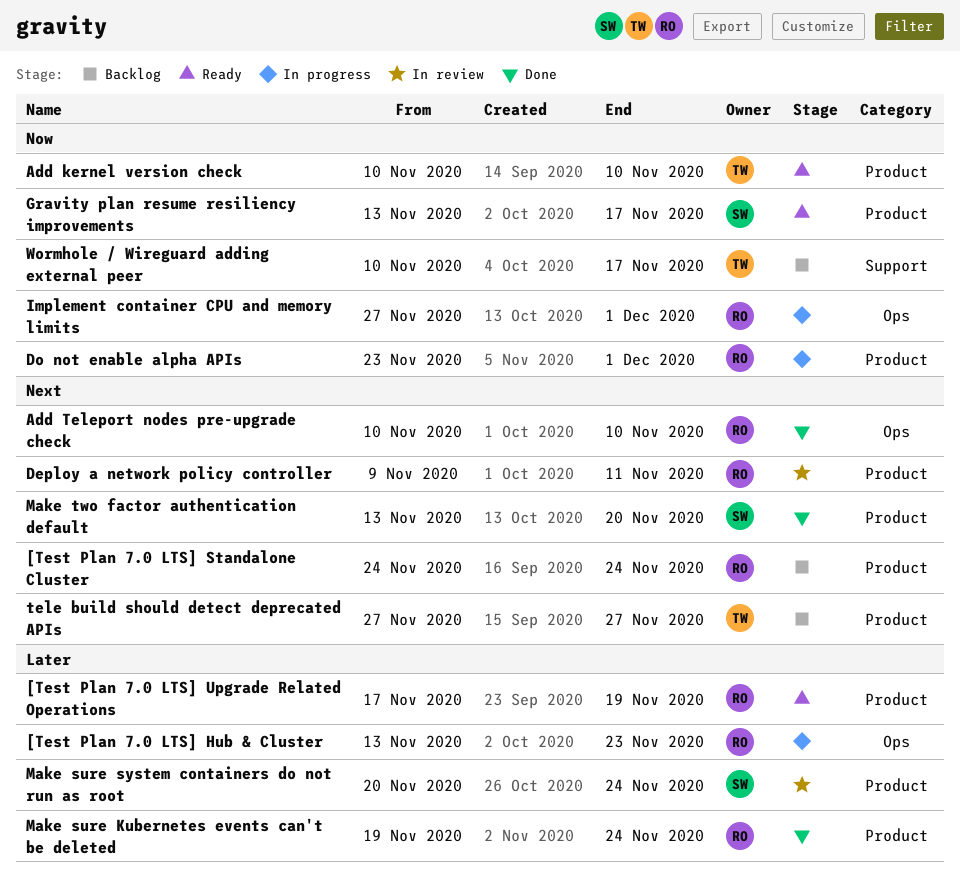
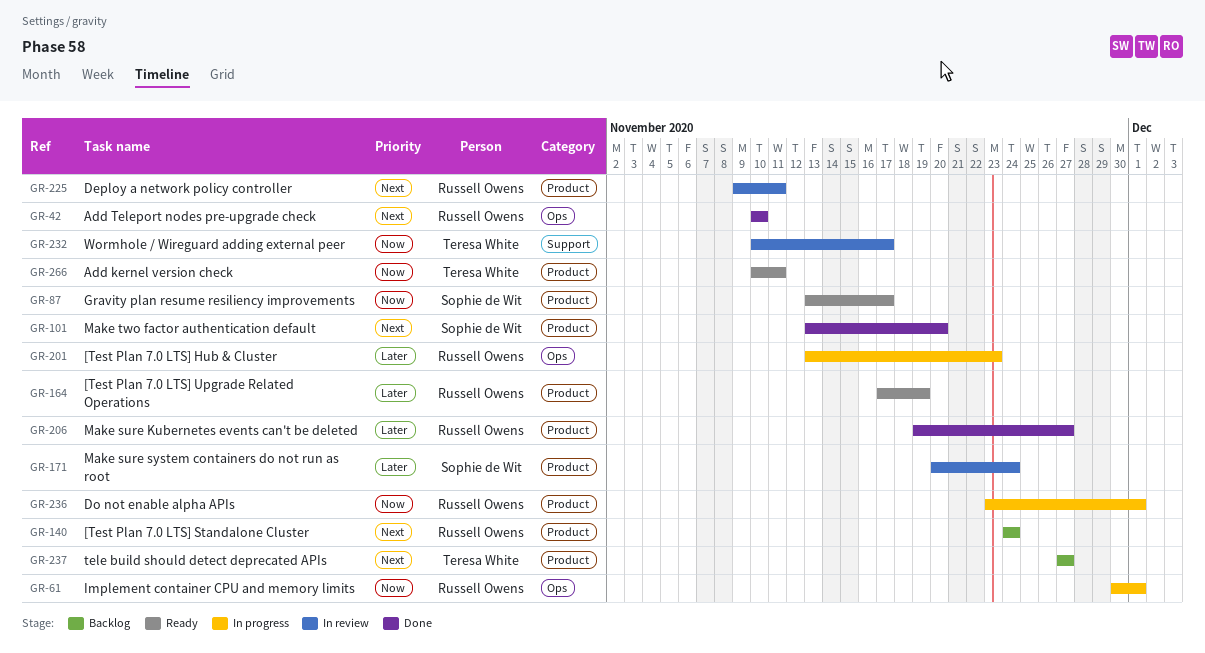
Add kernel version check, due: Nov 10 -> Nov 11
Implement container CPU and memory limits, start: Nov 27 -> Nov 30
Make sure Kubernetes events can't be deleted, due: Nov 24 -> Nov 27
Wormhole / Wireguard adding external peer, status: Backlog -> In review

